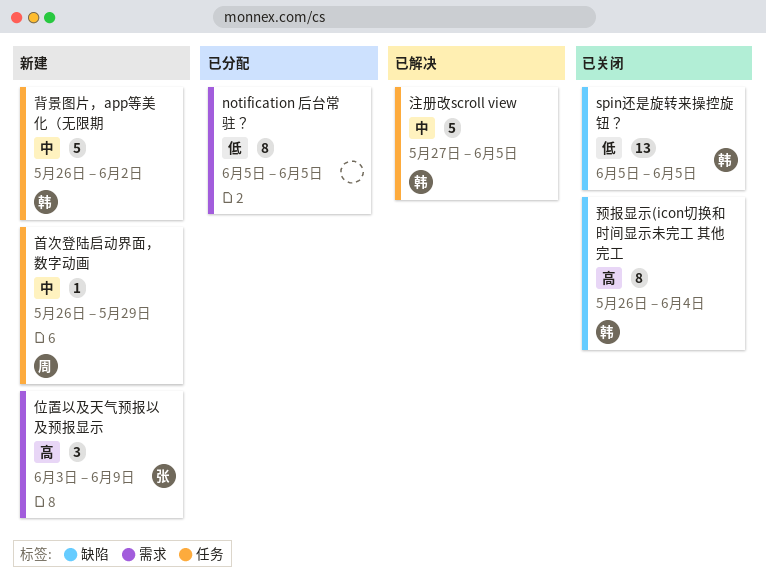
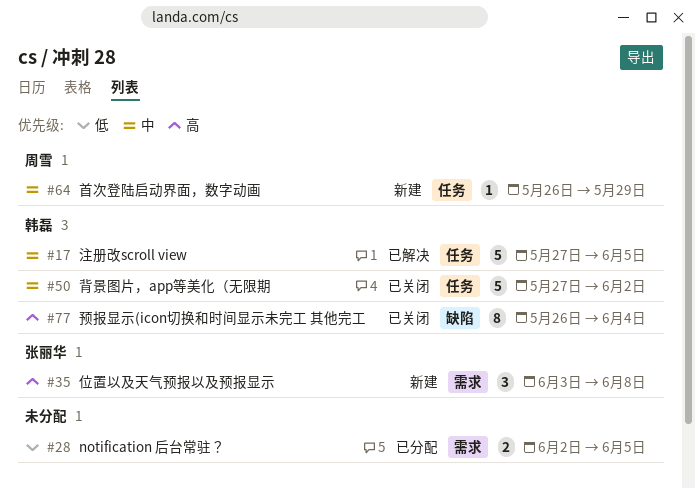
notification 后台常驻？, estimate: 8 -> 2
notification 后台常驻？, start: Jun 5 -> Jun 2
spin还是旋转来操控旋钮？: present -> none
位置以及天气预报以及预报显示, due: Jun 9 -> Jun 8
背景图片，app等美化（无限期, status: 新建 -> 已关闭
背景图片，app等美化（无限期, start: May 26 -> May 27

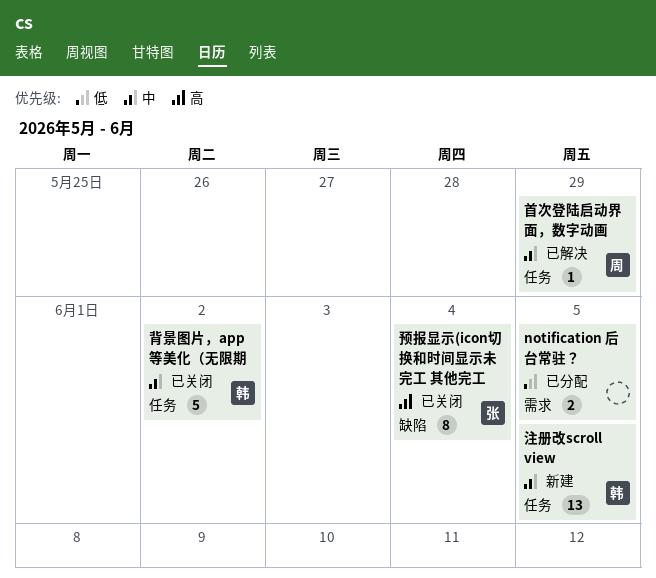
位置以及天气预报以及预报显示: present -> none
注册改scroll view, status: 已解决 -> 新建
注册改scroll view, estimate: 5 -> 13
预报显示(icon切换和时间显示未完工 其他完工, owner: 韩磊 -> 张丽华
首次登陆启动界面，数字动画, status: 新建 -> 已解决

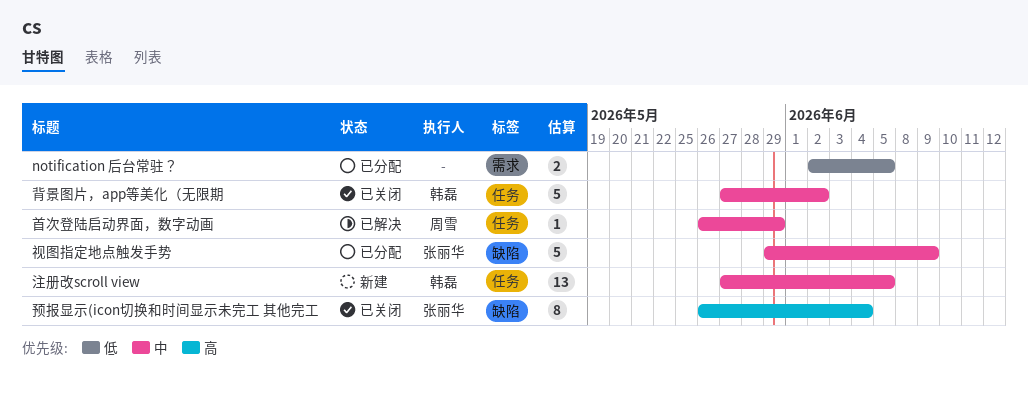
视图指定地点触发手势: none -> present

